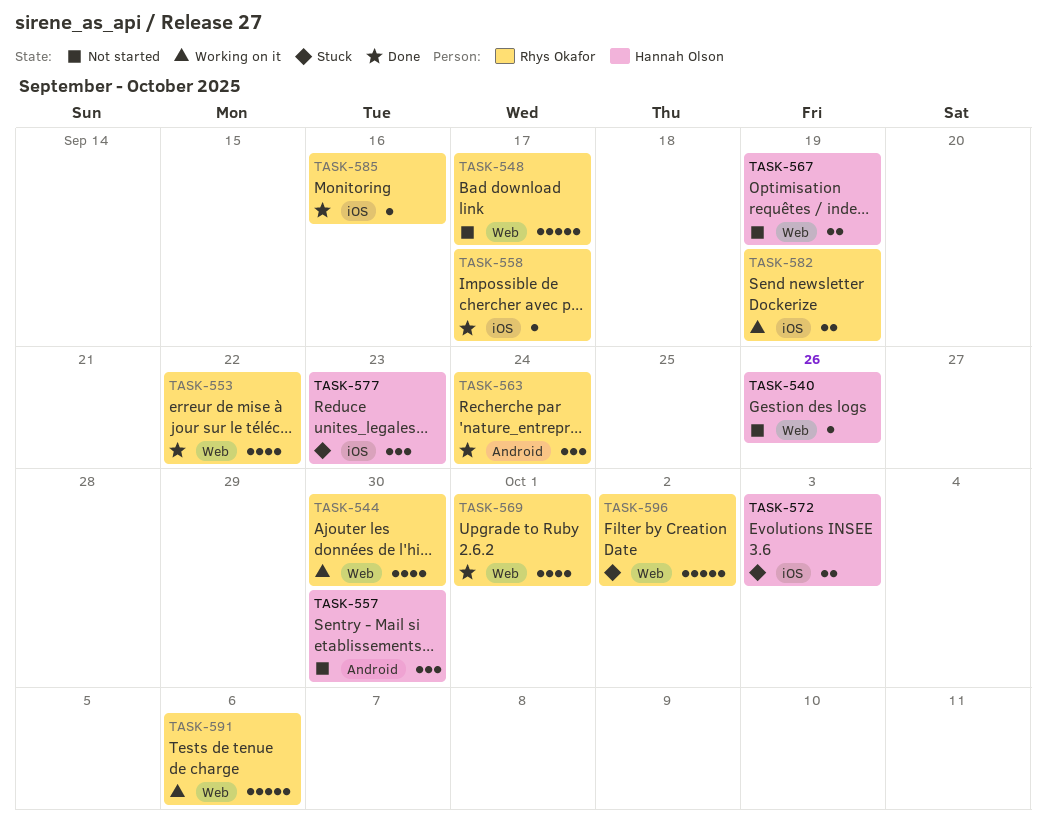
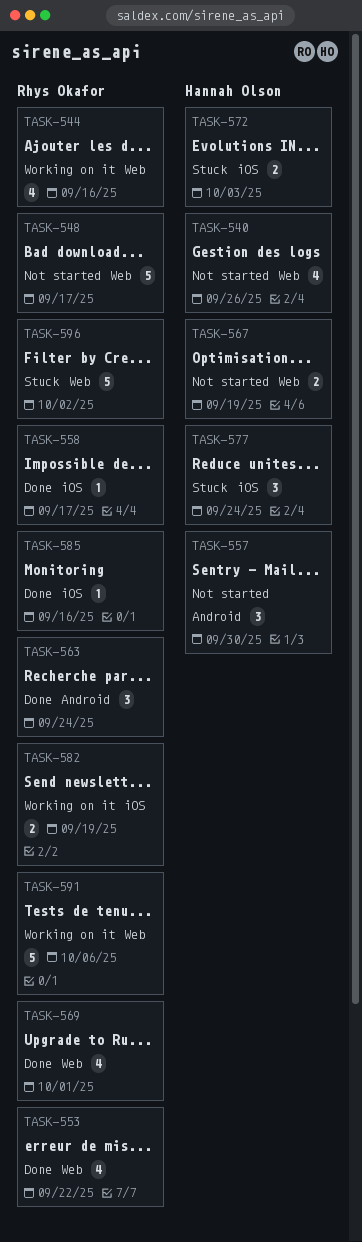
TASK-540, estimate: 1 -> 4
TASK-544, due: Sep 30 -> Sep 16
TASK-577, due: Sep 23 -> Sep 24

